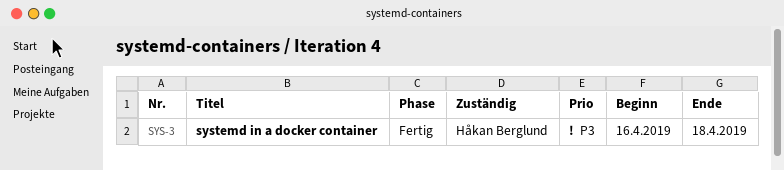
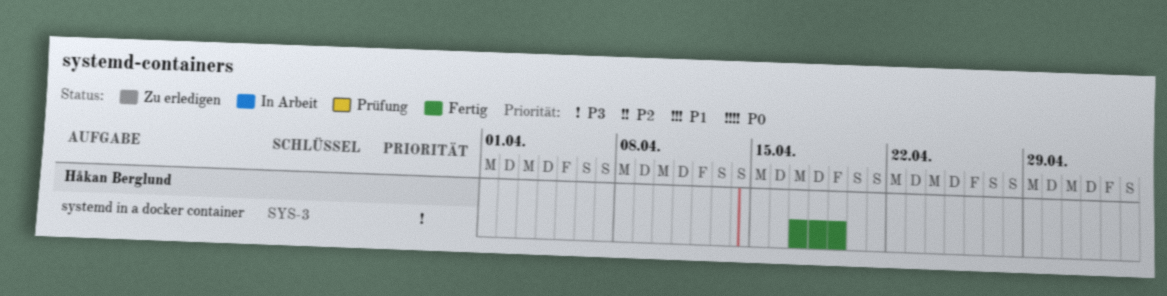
SYS-3, start: Apr 16 -> Apr 17
SYS-3, due: Apr 18 -> Apr 19

